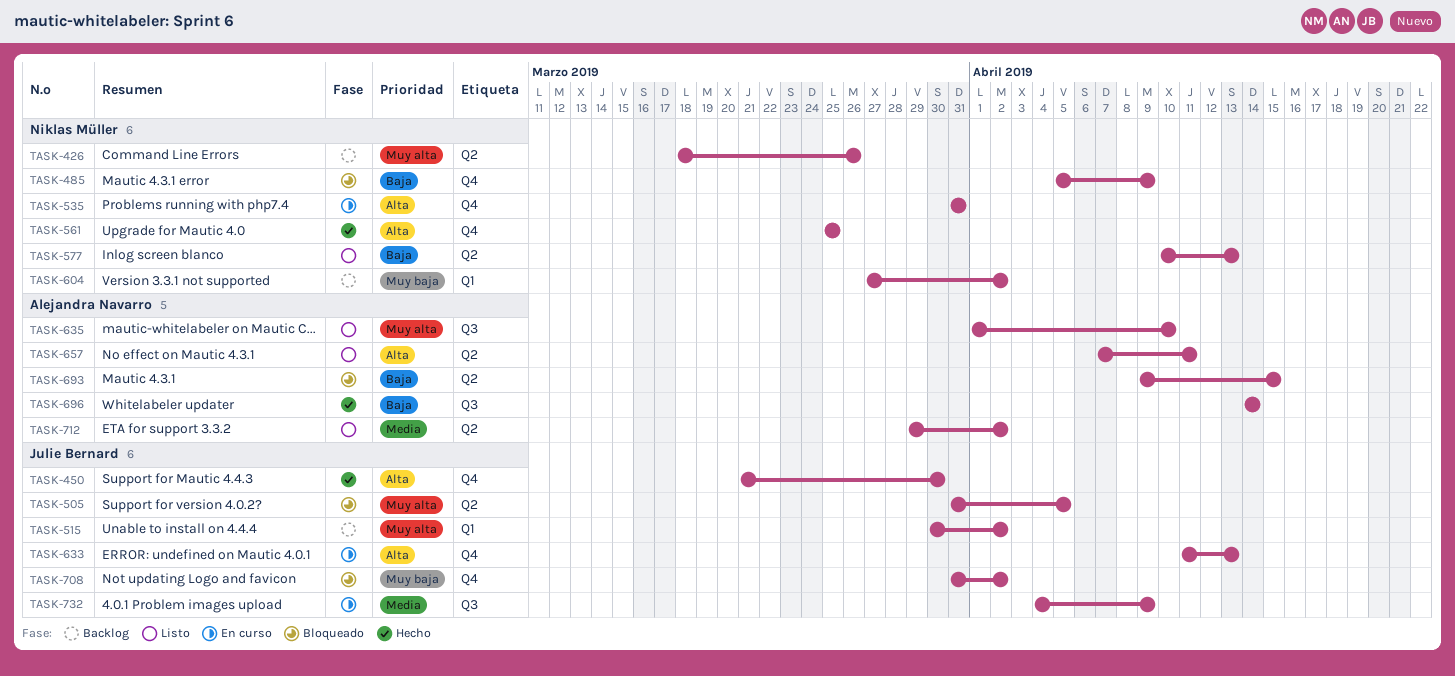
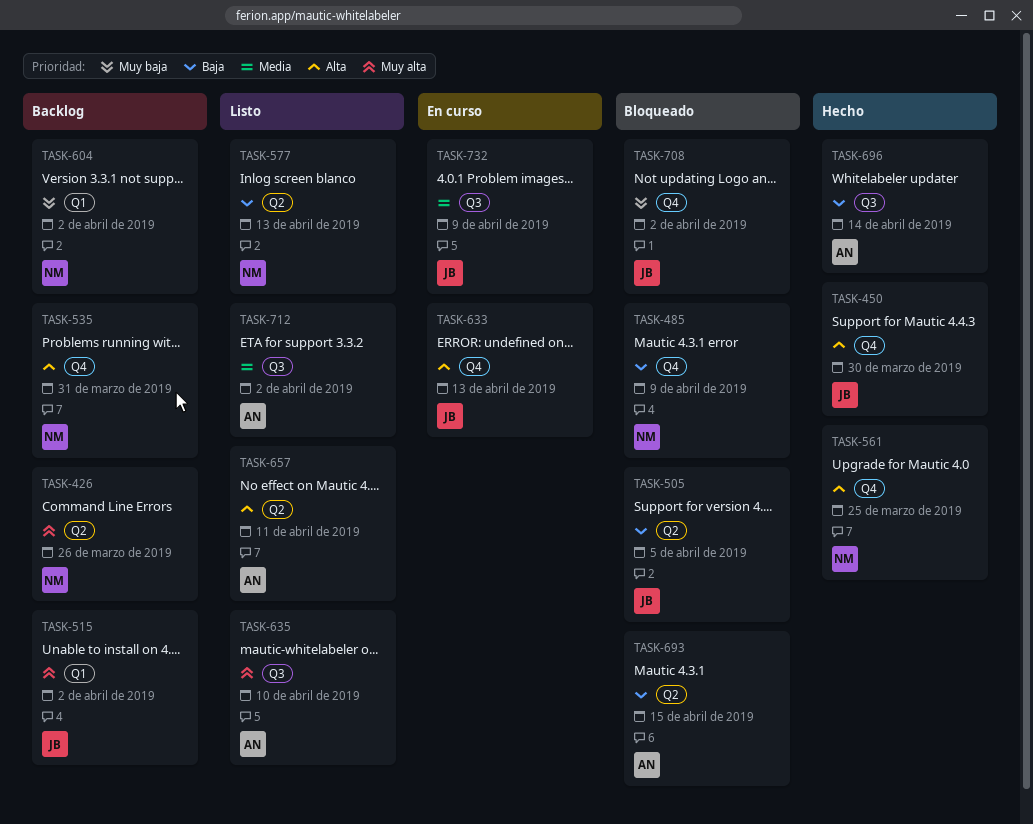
TASK-505, priority: Muy alta -> Baja
TASK-535, status: En curso -> Backlog
TASK-712, label: Q2 -> Q3

